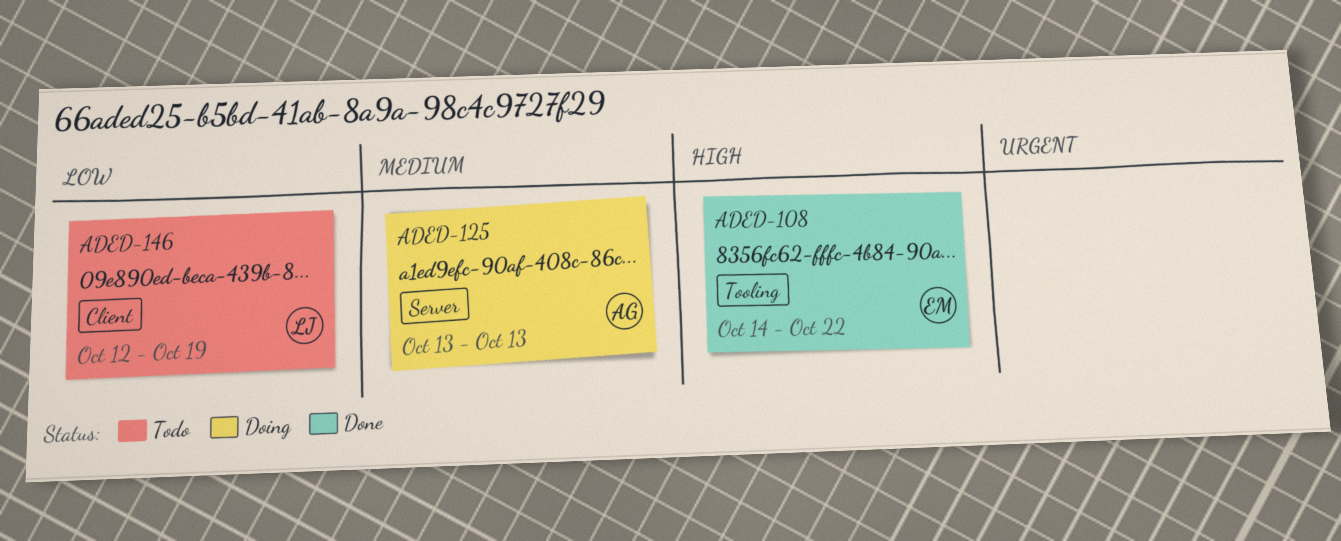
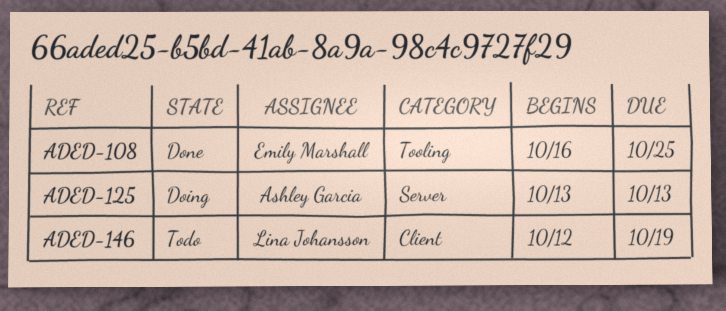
ADED-108, start: Oct 14 -> Oct 16
ADED-108, due: Oct 22 -> Oct 25

